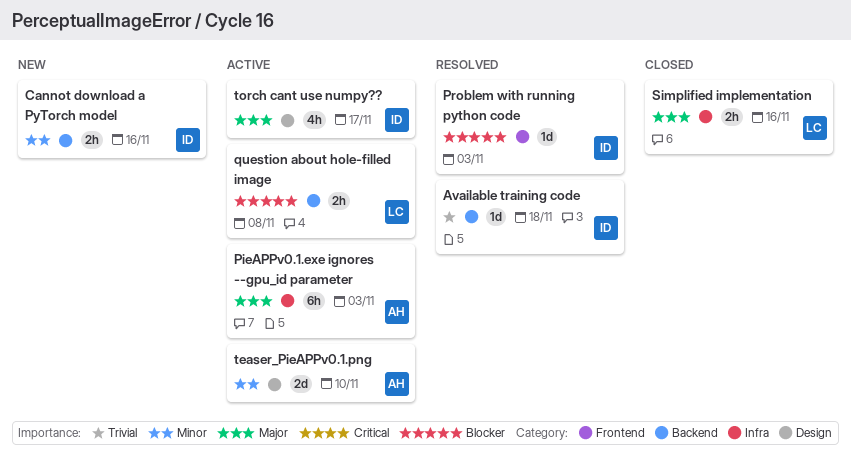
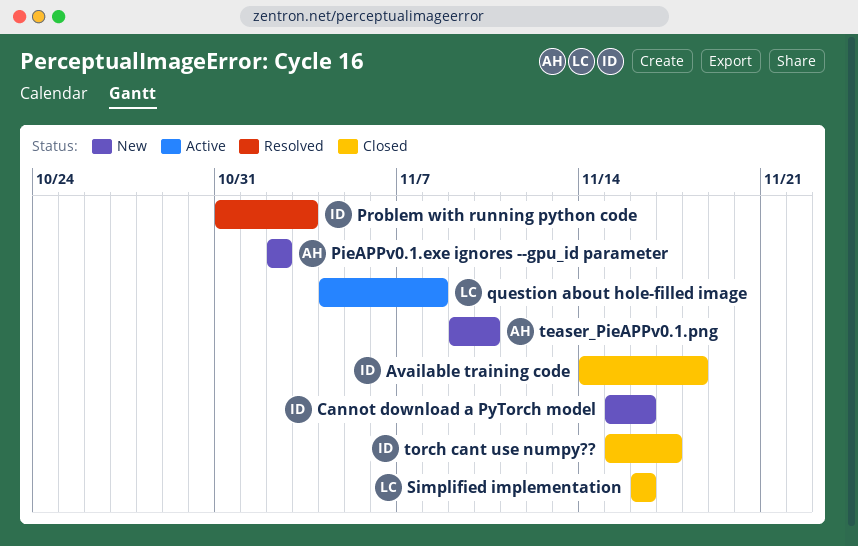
Available training code, status: Resolved -> Closed
PieAPPv0.1.exe ignores --gpu_id parameter, status: Active -> New
PieAPPv0.1.exe ignores --gpu_id parameter, due: Nov 3 -> Nov 2
teaser_PieAPPv0.1.png, status: Active -> New
torch cant use numpy??, status: Active -> Closed

